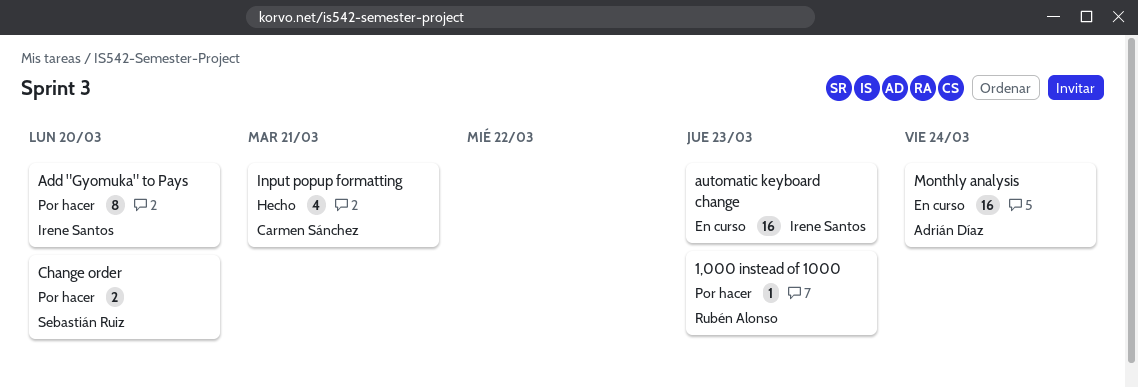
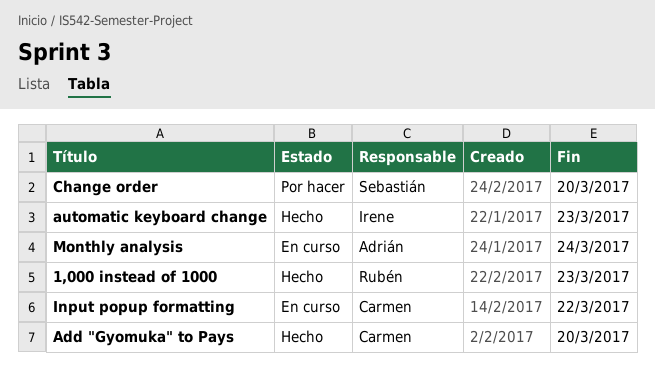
1,000 instead of 1000, status: Por hacer -> Hecho
Add "Gyomuka" to Pays, status: Por hacer -> Hecho
Add "Gyomuka" to Pays, owner: Irene Santos -> Carmen Sánchez
automatic keyboard change, status: En curso -> Hecho
Input popup formatting, status: Hecho -> En curso
Input popup formatting, due: Mar 21 -> Mar 22

